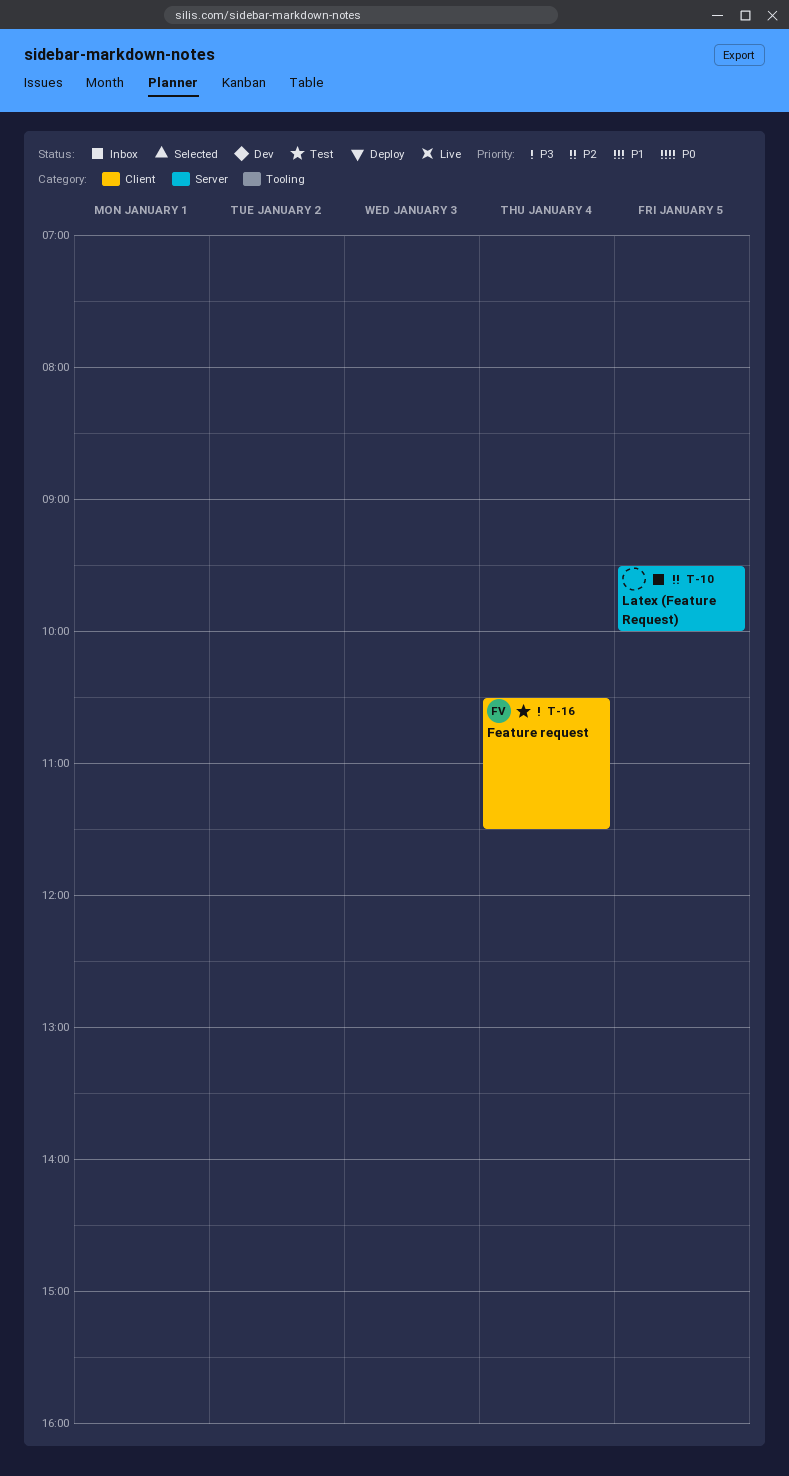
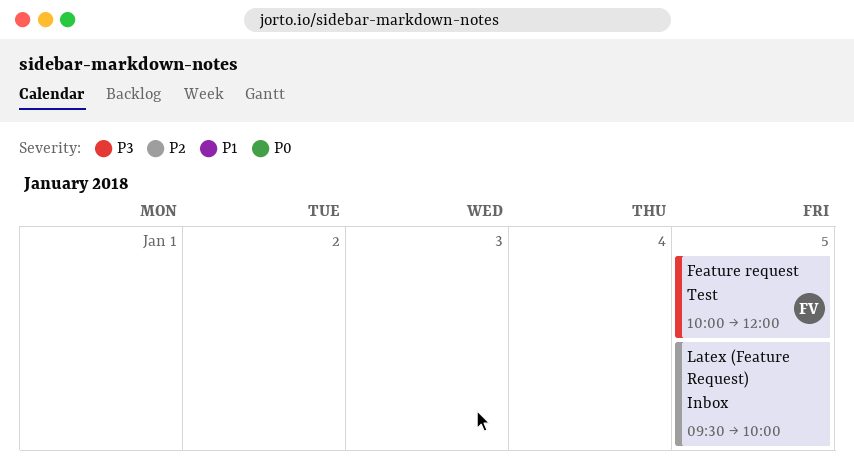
Feature request, day: Jan 4 -> Jan 5
Feature request, begins: 10:30 -> 10:00
Feature request, ends: 11:30 -> 12:00

